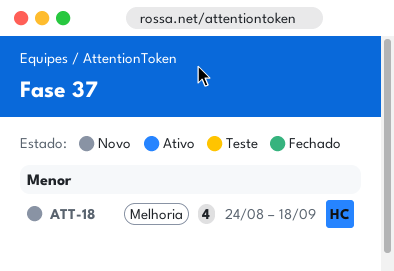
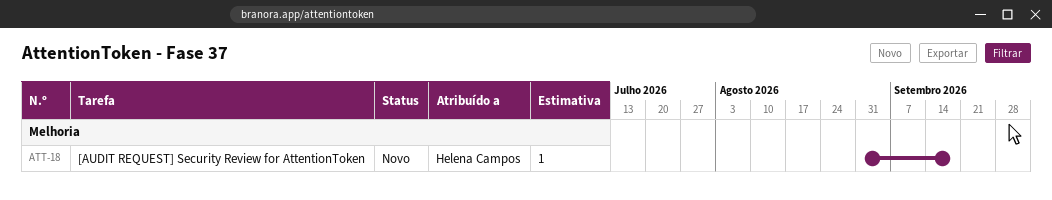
ATT-18, estimate: 4 -> 1
ATT-18, start: Aug 24 -> Aug 31

